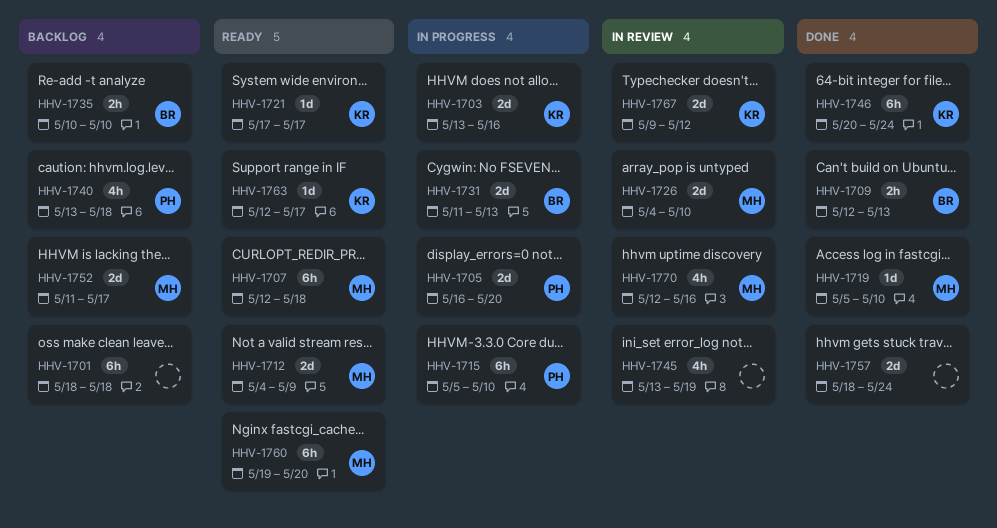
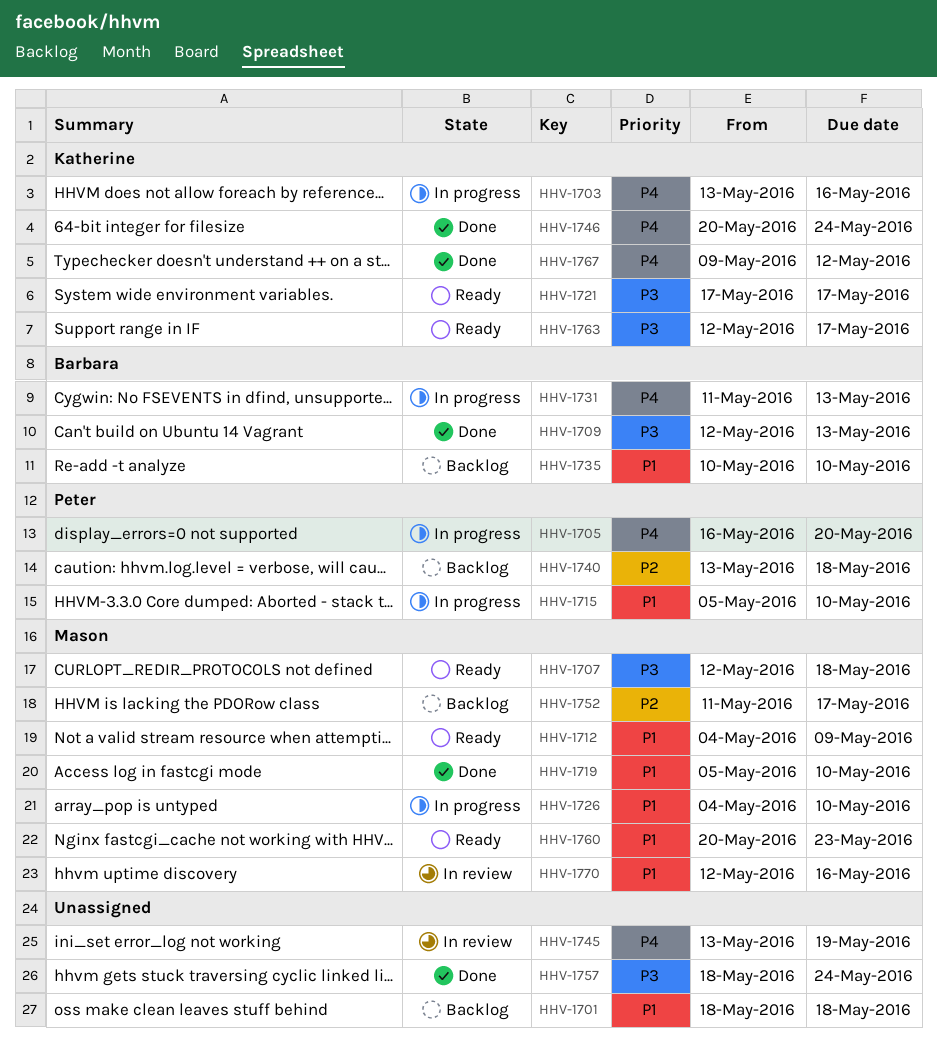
HHV-1726, status: In review -> In progress
HHV-1760, start: May 19 -> May 20
HHV-1760, due: May 20 -> May 23
HHV-1767, status: In review -> Done

